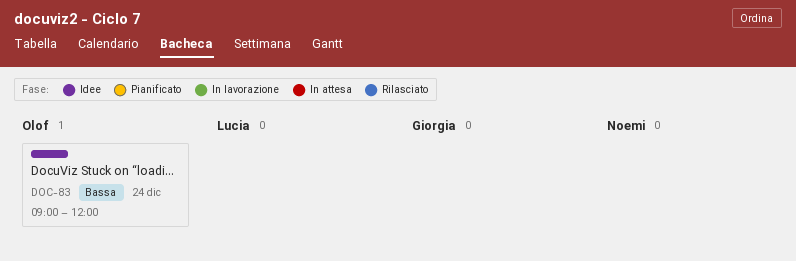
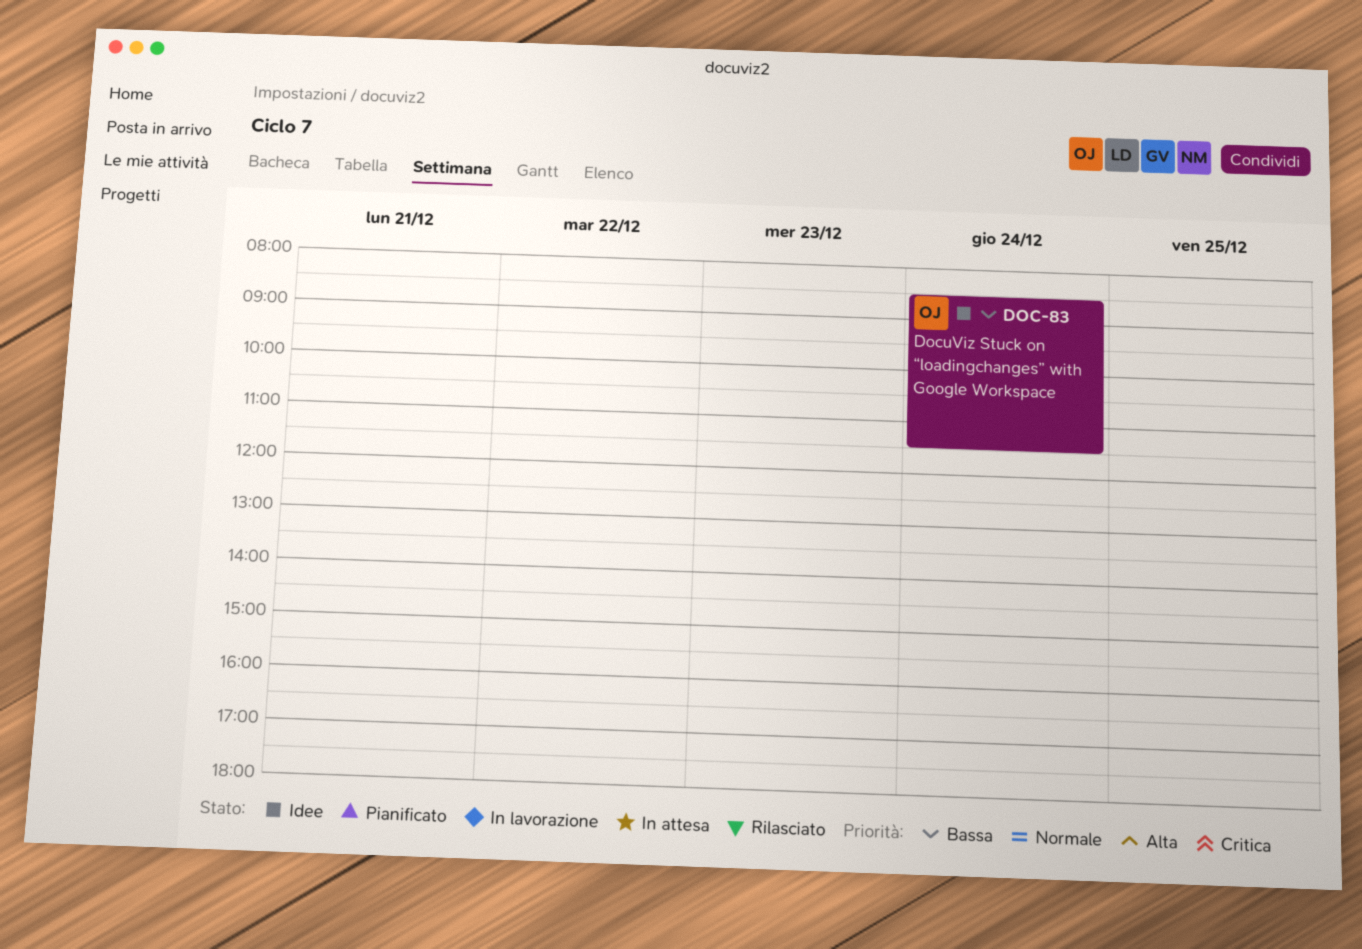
DOC-83, begins: 09:00 -> 08:30
DOC-83, ends: 12:00 -> 11:30

